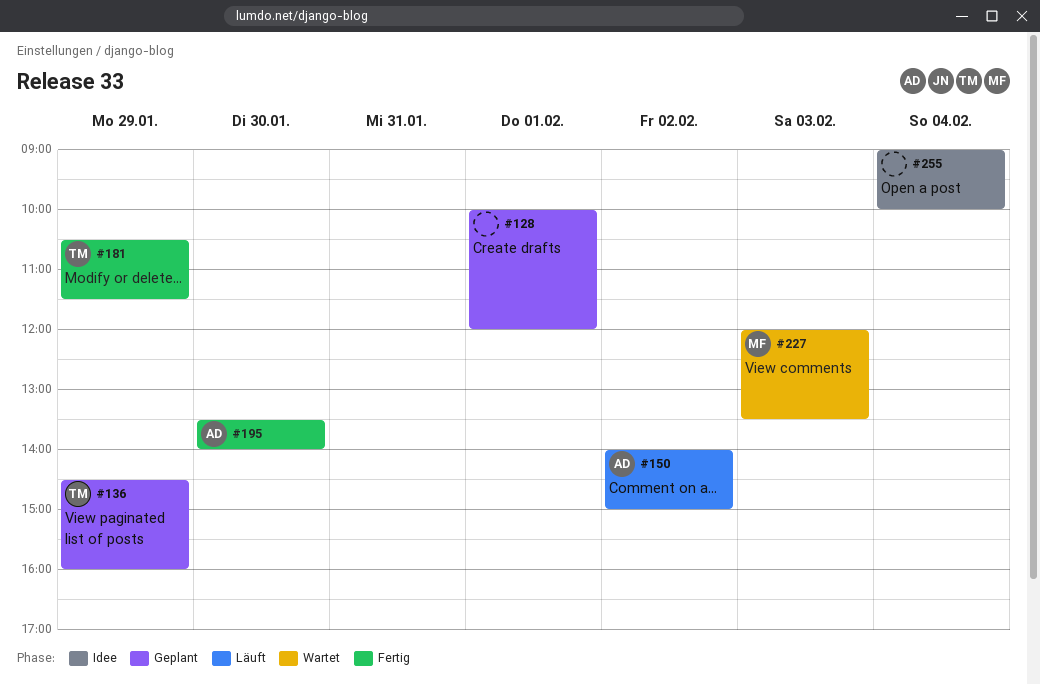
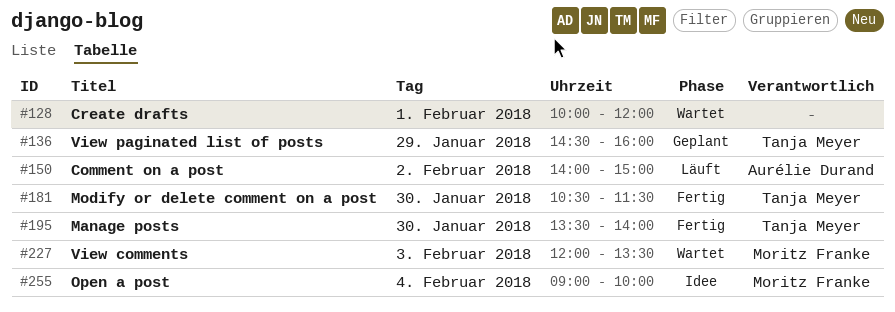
#128, status: Geplant -> Wartet
#181, day: Jan 29 -> Jan 30
#195, owner: Aurélie Durand -> Tanja Meyer
#255, owner: none -> Moritz Franke

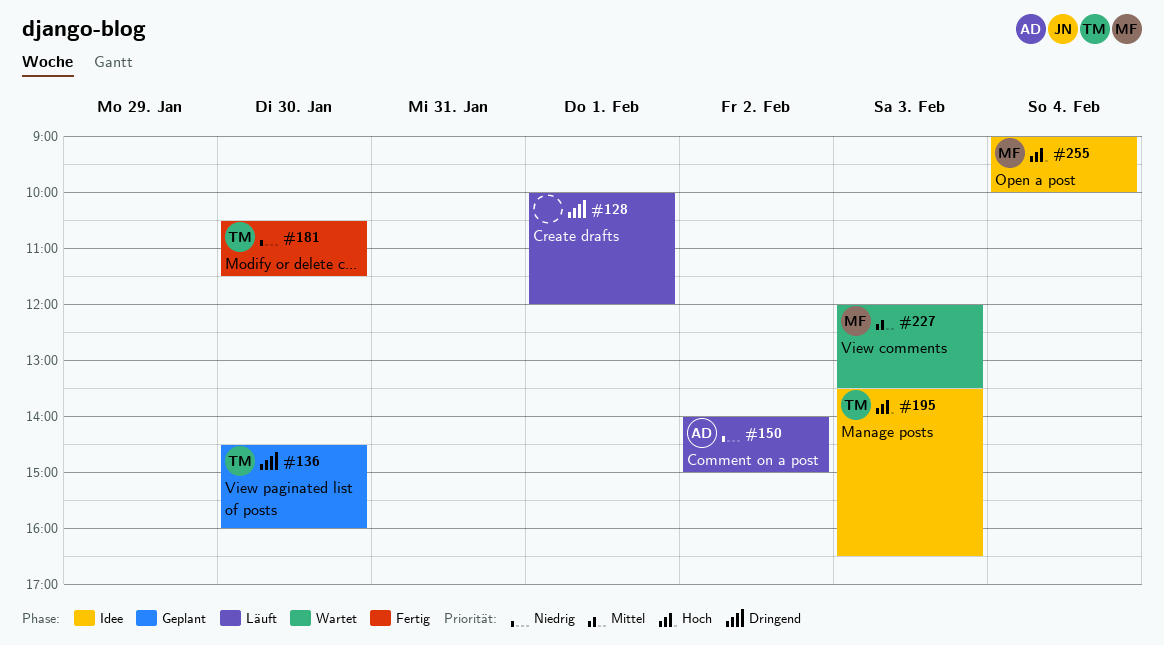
#128, status: Wartet -> Läuft
#136, day: Jan 29 -> Jan 30
#195, status: Fertig -> Idee
#195, day: Jan 30 -> Feb 3
#195, ends: 14:00 -> 16:30

